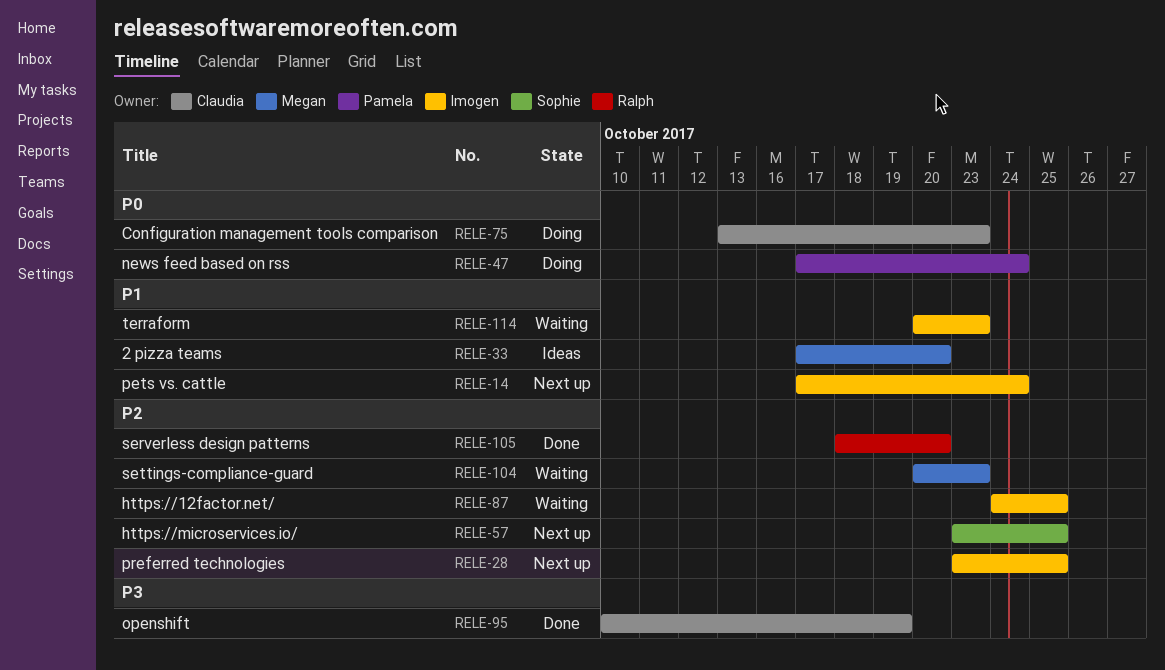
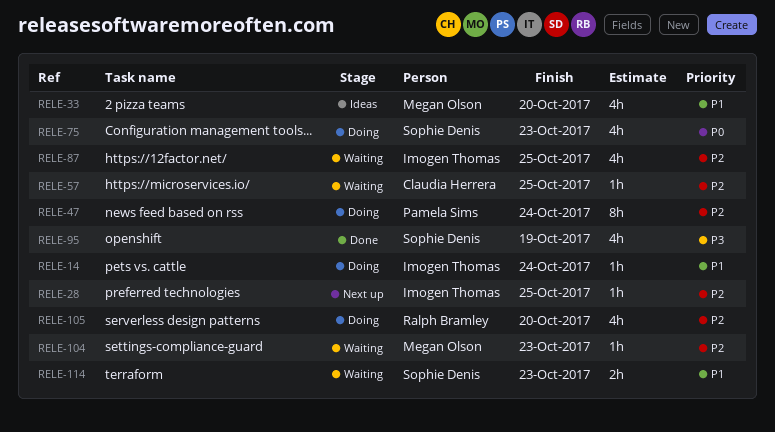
RELE-14, status: Next up -> Doing
RELE-47, priority: P0 -> P2
RELE-57, status: Next up -> Waiting
RELE-57, owner: Sophie Denis -> Claudia Herrera
RELE-75, owner: Claudia Herrera -> Sophie Denis
RELE-95, owner: Claudia Herrera -> Sophie Denis
RELE-105, status: Done -> Doing
RELE-114, owner: Imogen Thomas -> Sophie Denis

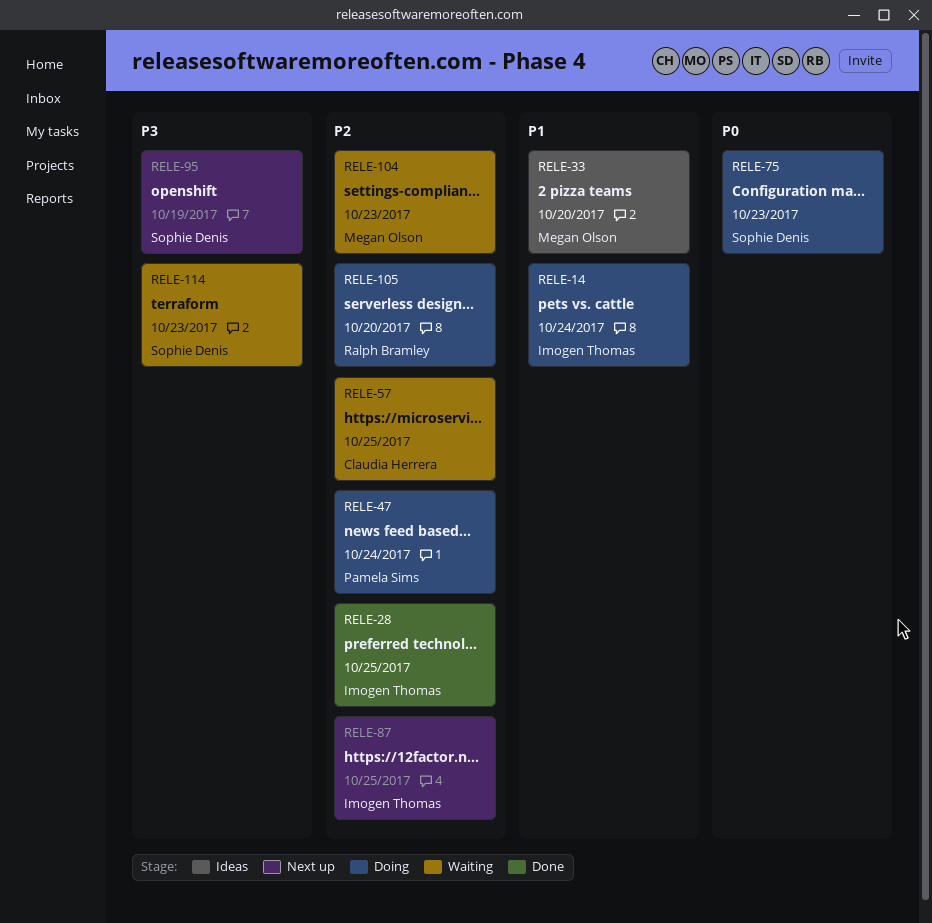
RELE-28, status: Next up -> Done
RELE-87, status: Waiting -> Next up
RELE-95, status: Done -> Next up
RELE-114, priority: P1 -> P3

